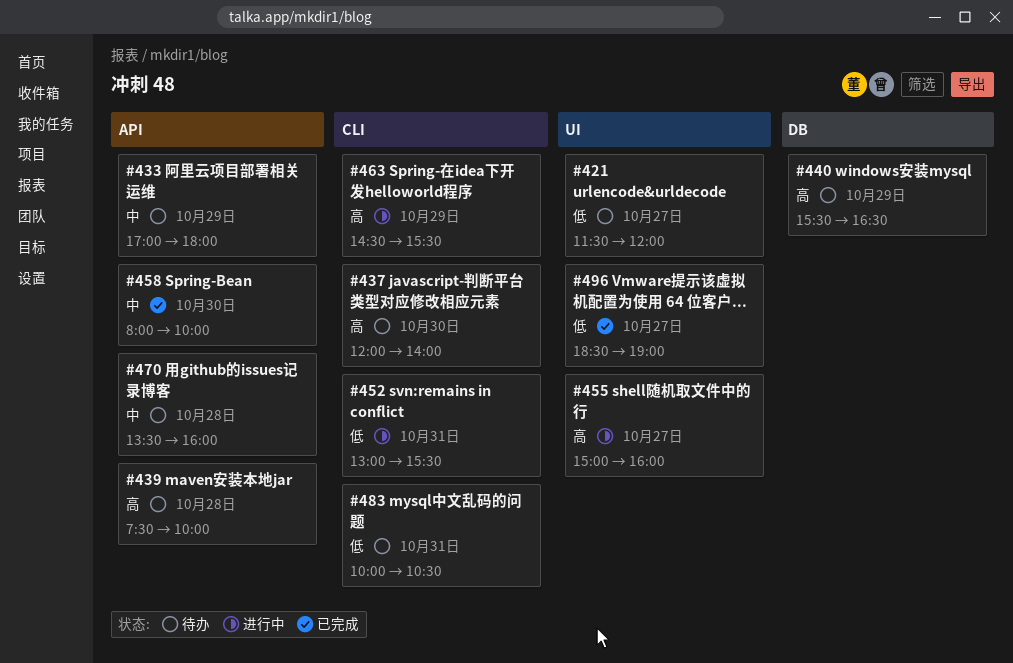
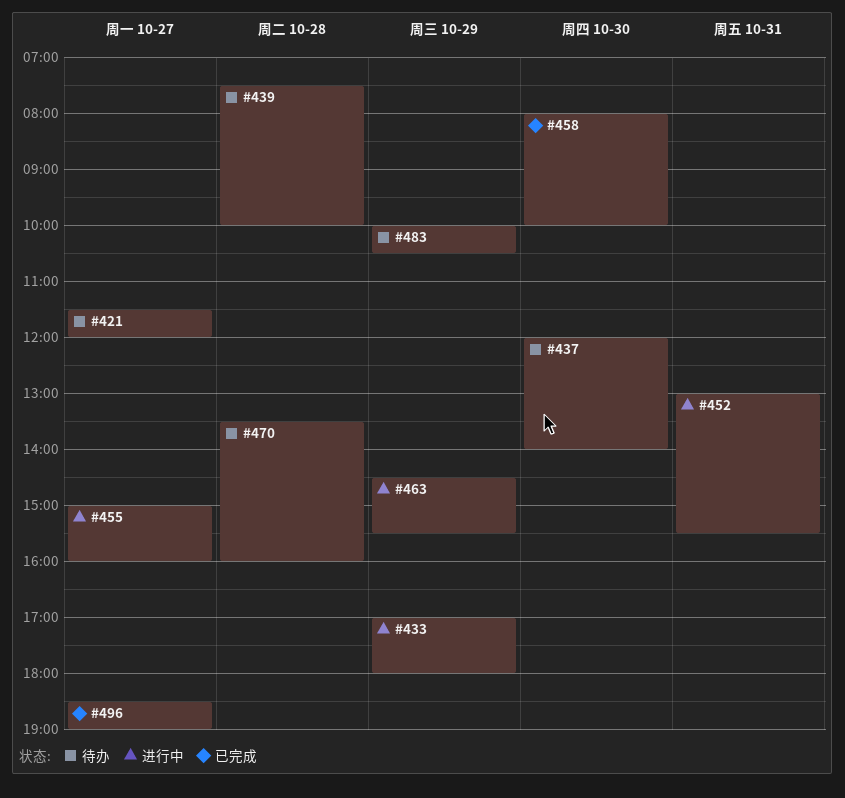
#433, status: 待办 -> 进行中
#440: present -> none
#483, day: Oct 31 -> Oct 29

